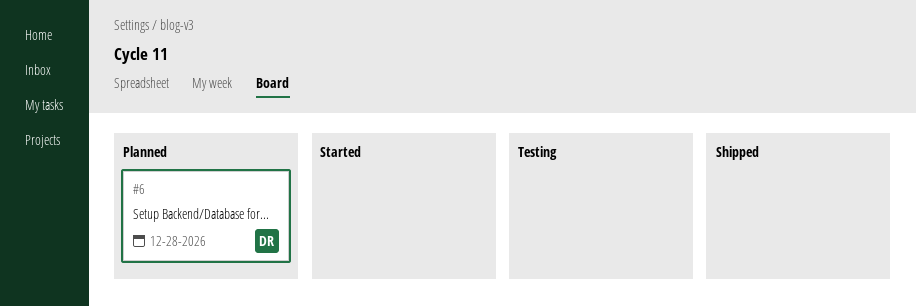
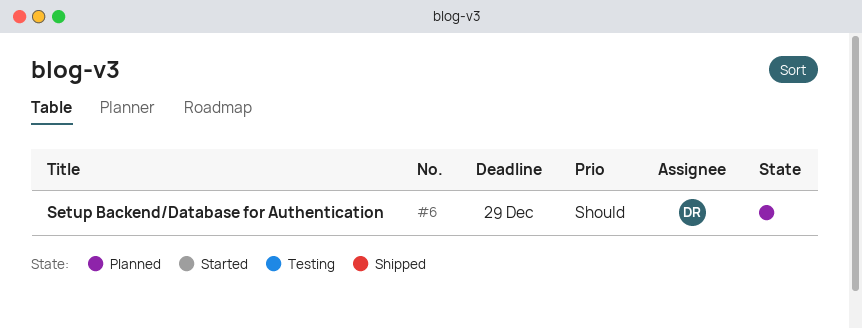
#6, due: Dec 28 -> Dec 29

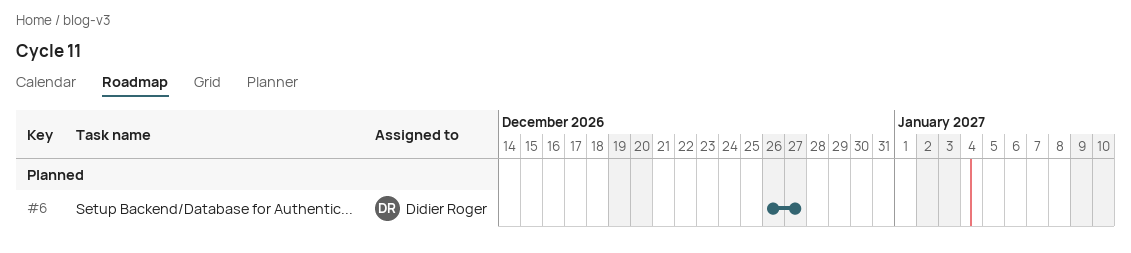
#6, due: Dec 29 -> Dec 27

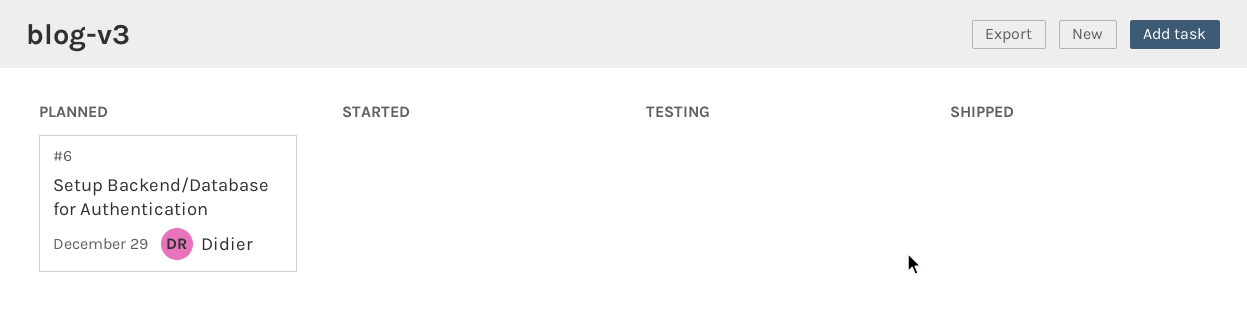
#6, due: Dec 27 -> Dec 29

